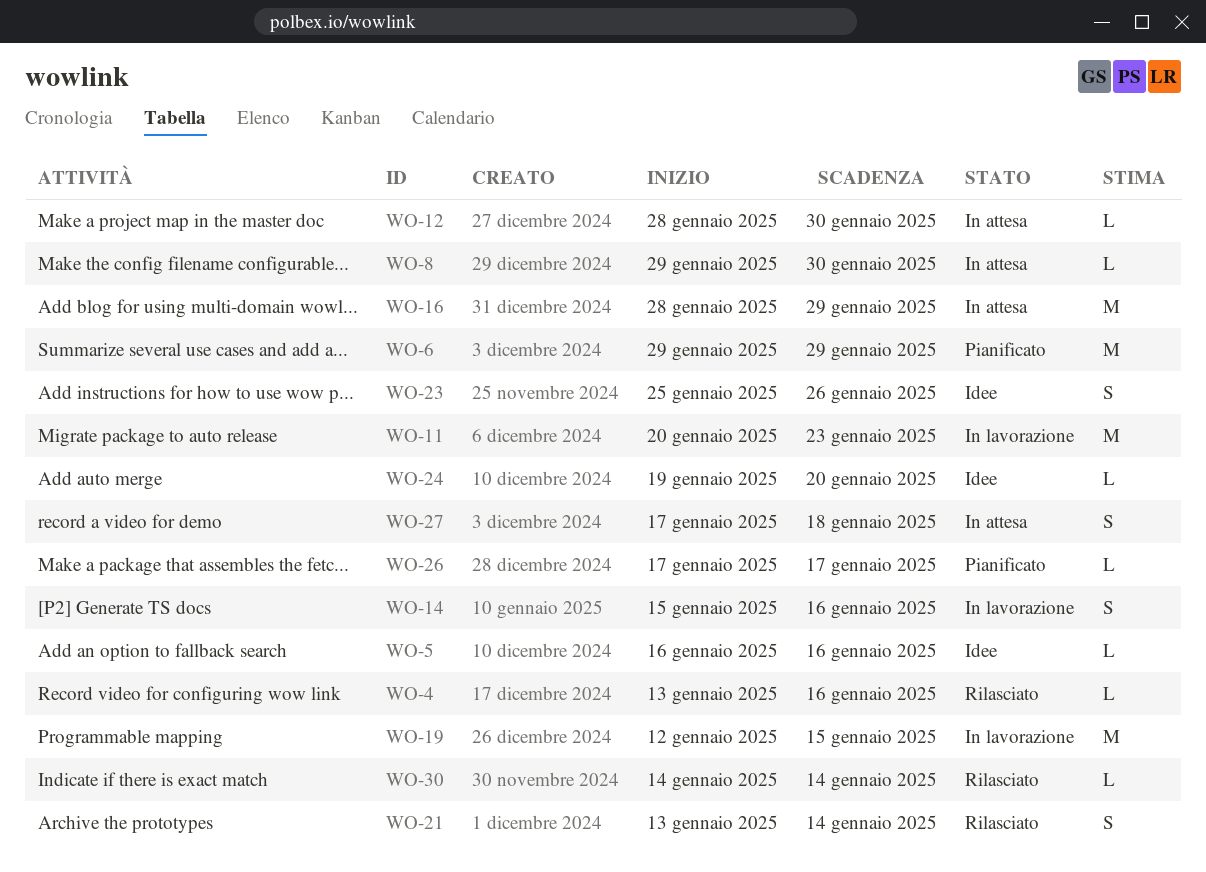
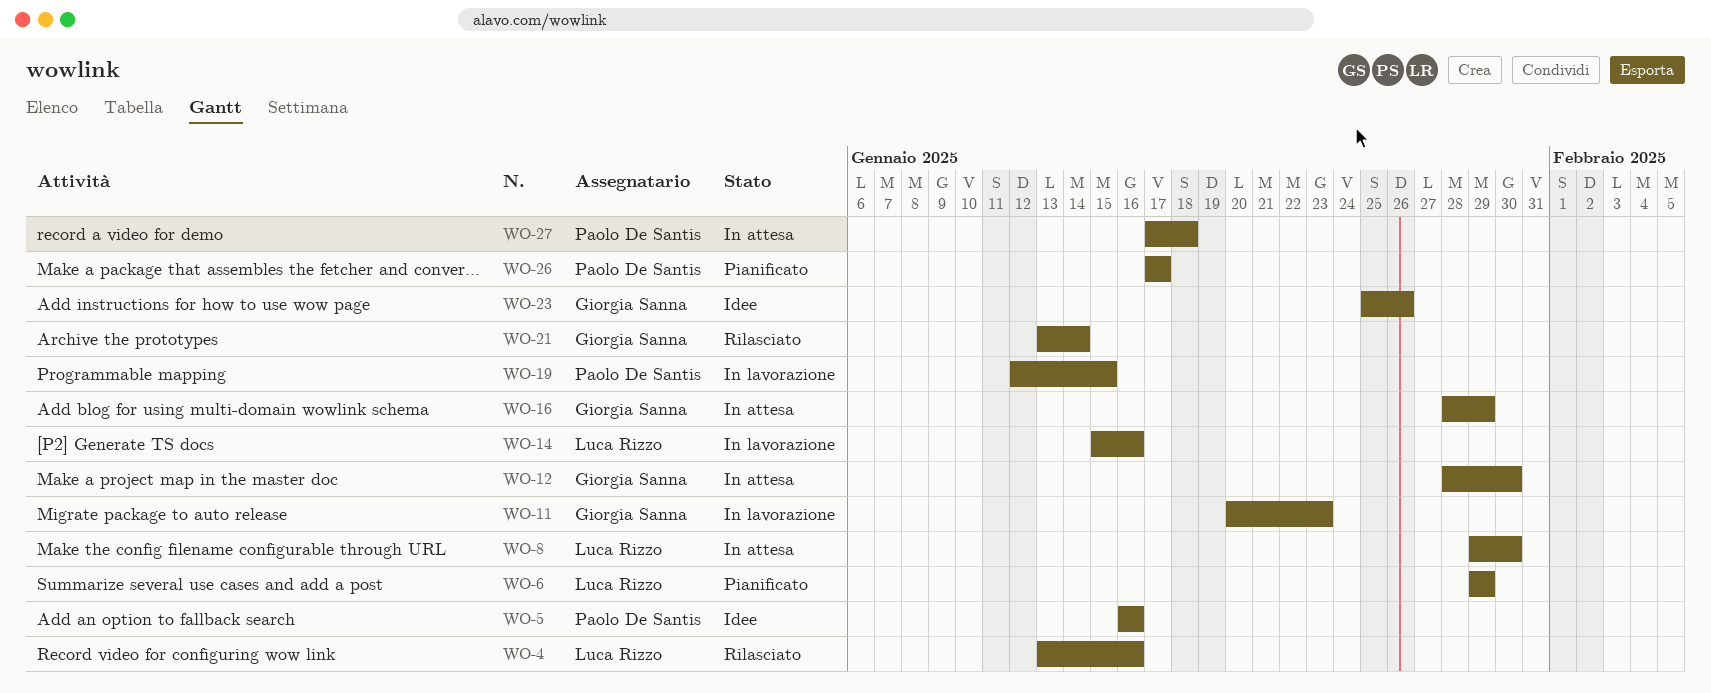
WO-24: present -> none
WO-30: present -> none

